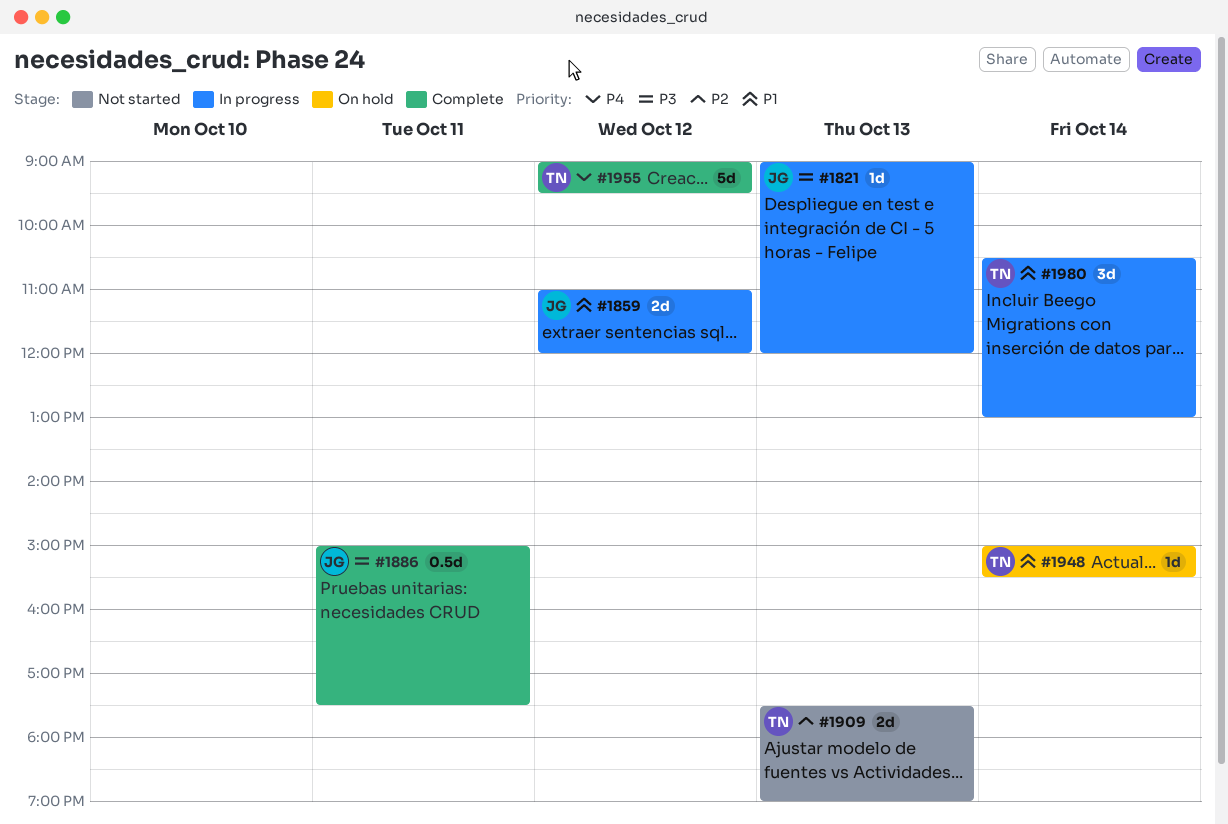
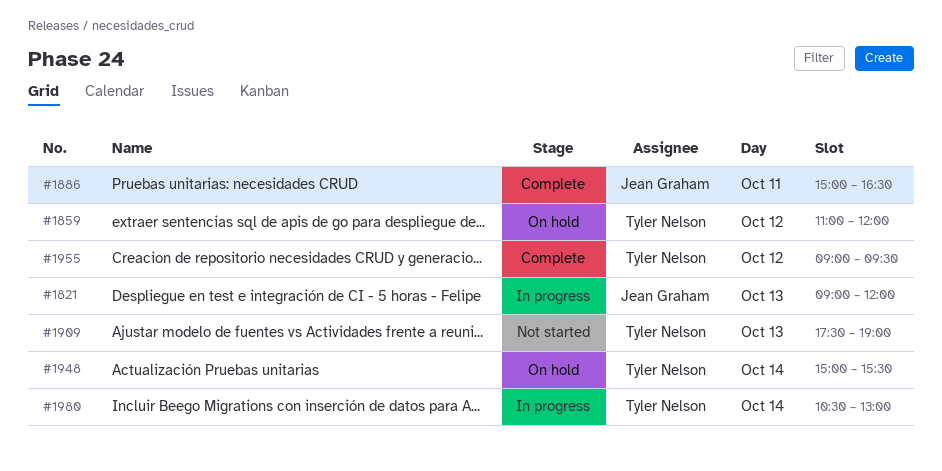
#1859, status: In progress -> On hold
#1859, owner: Jean Graham -> Tyler Nelson
#1886, ends: 17:30 -> 16:30

